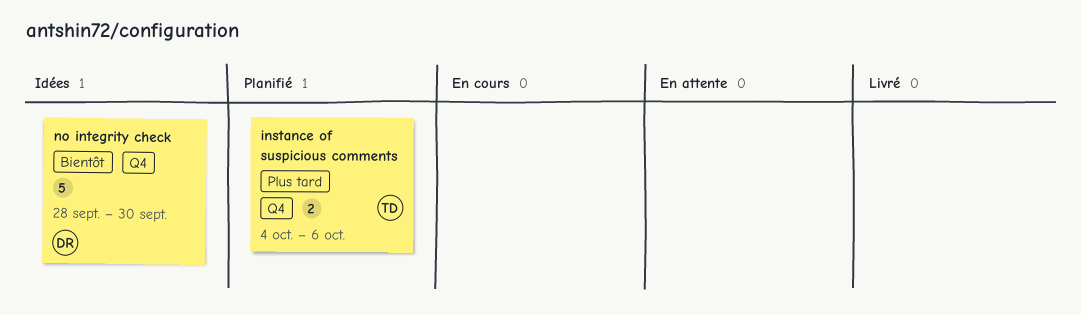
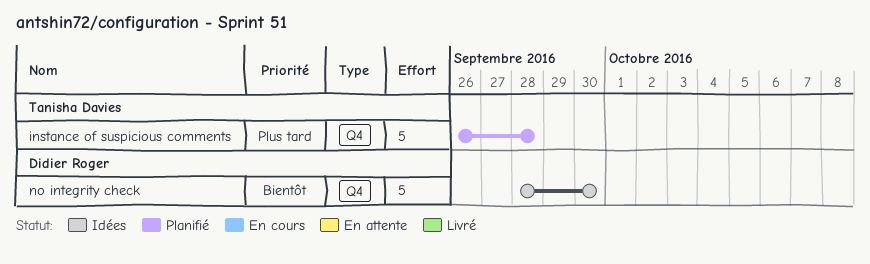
instance of suspicious comments, estimate: 2 -> 5
instance of suspicious comments, start: Oct 4 -> Sep 26
instance of suspicious comments, due: Oct 6 -> Sep 28

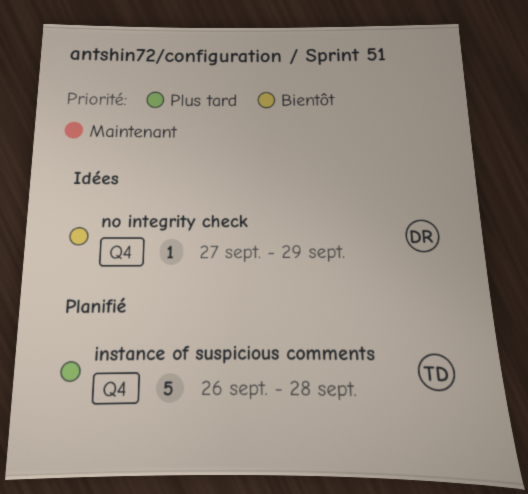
no integrity check, estimate: 5 -> 1
no integrity check, start: Sep 28 -> Sep 27
no integrity check, due: Sep 30 -> Sep 29

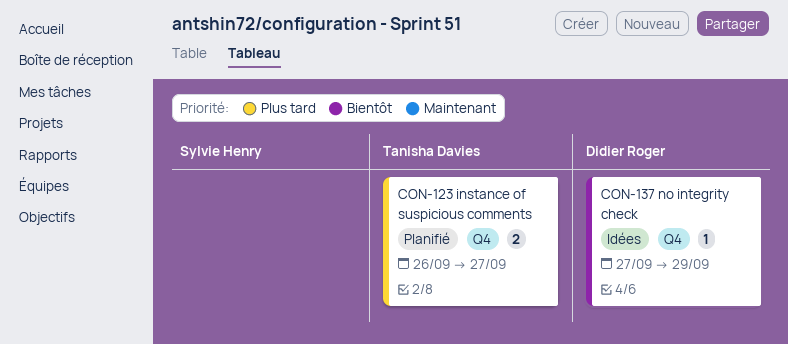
instance of suspicious comments, estimate: 5 -> 2
instance of suspicious comments, due: Sep 28 -> Sep 27

